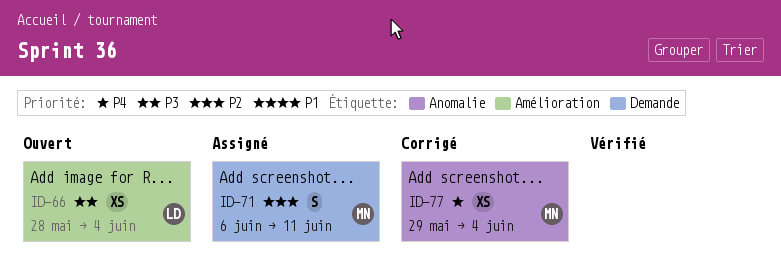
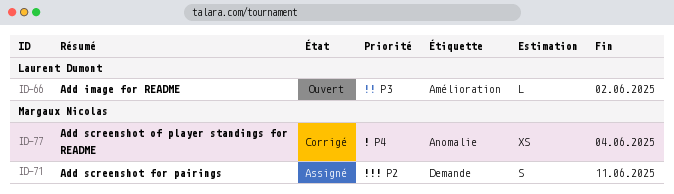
ID-66, estimate: XS -> L
ID-66, due: Jun 4 -> Jun 2

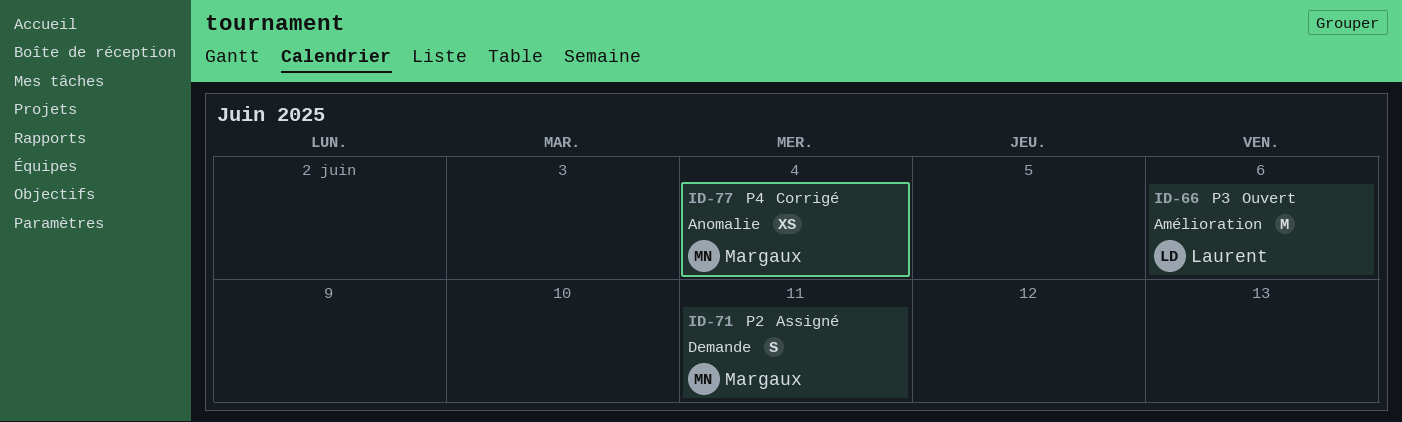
ID-66, estimate: L -> M
ID-66, due: Jun 2 -> Jun 6

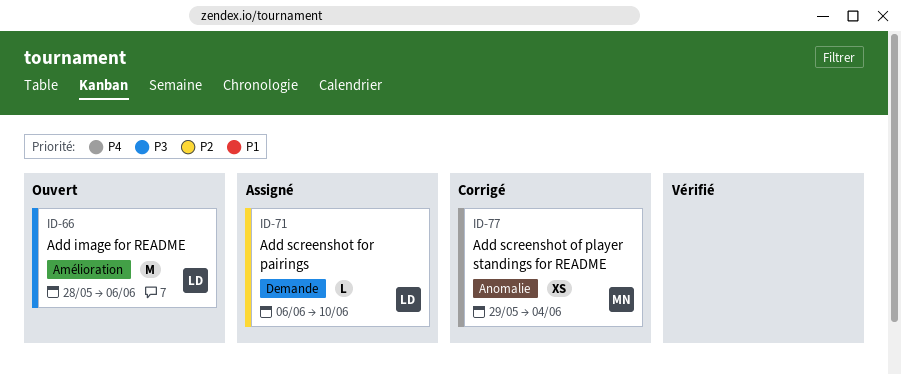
ID-71, owner: Margaux -> Laurent
ID-71, estimate: S -> L
ID-71, due: Jun 11 -> Jun 10

